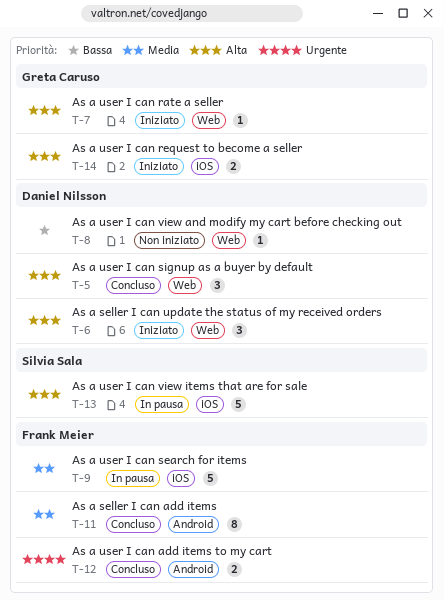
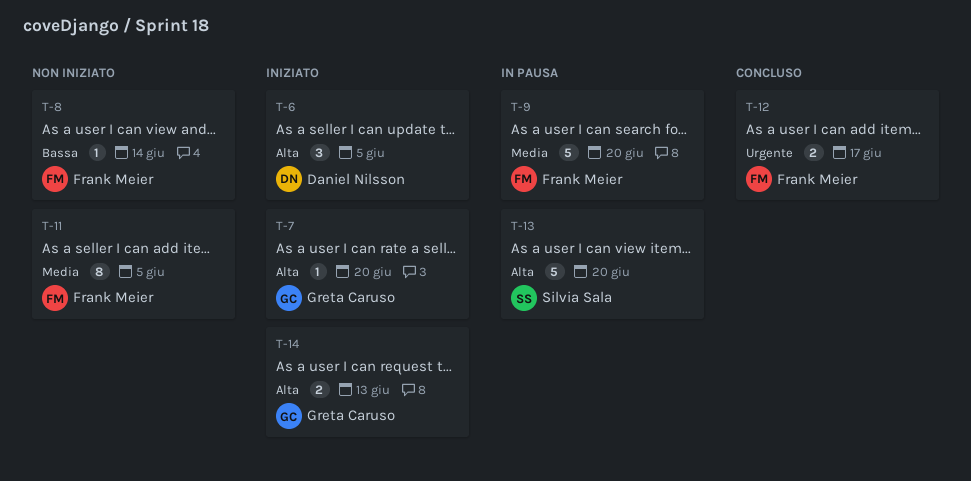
T-5: present -> none
T-8, owner: Daniel Nilsson -> Frank Meier
T-11, status: Concluso -> Non iniziato

